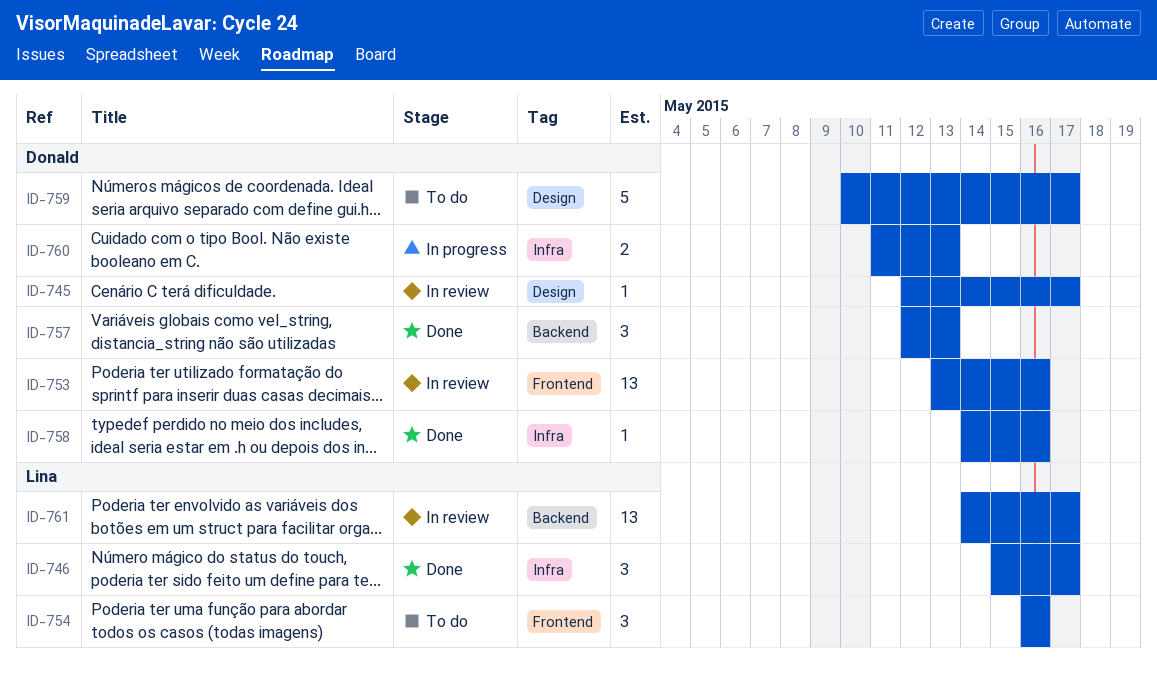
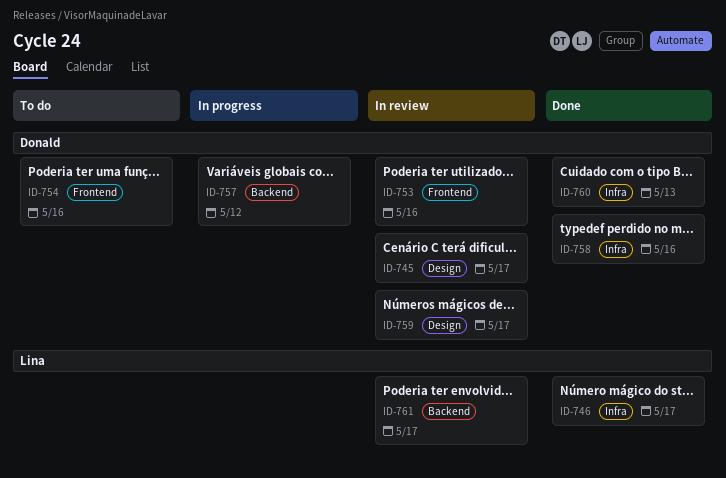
ID-754, owner: Lina -> Donald
ID-757, status: Done -> In progress
ID-757, due: May 13 -> May 12
ID-759, status: To do -> In review
ID-760, status: In progress -> Done

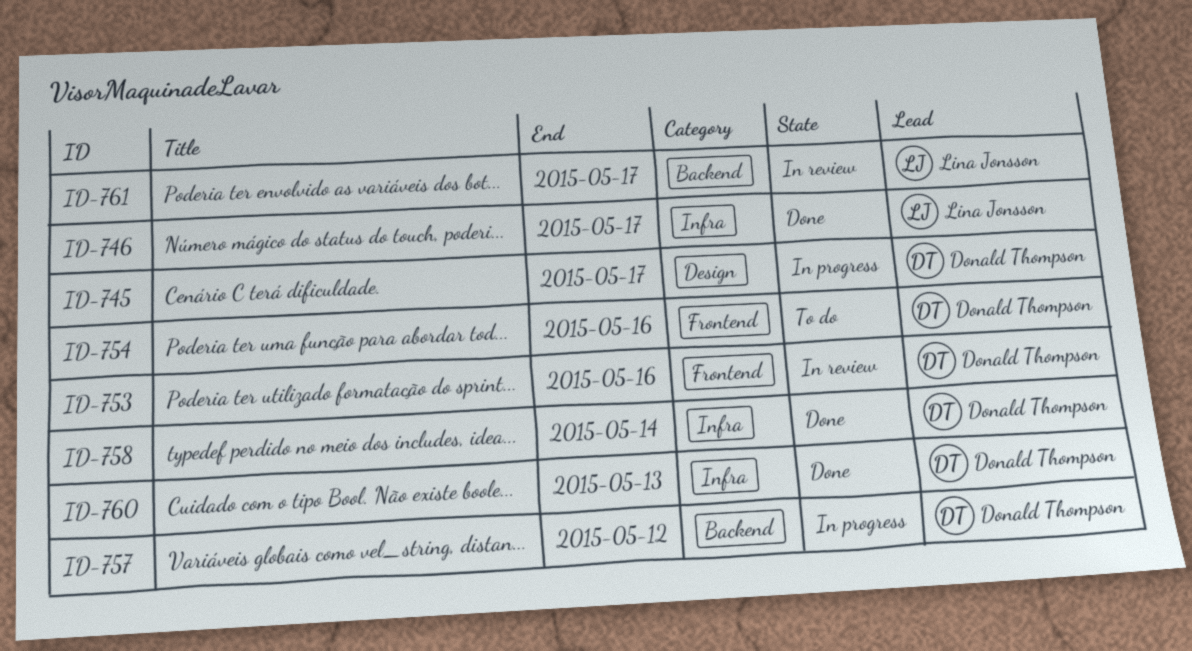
ID-745, status: In review -> In progress
ID-758, due: May 16 -> May 14
ID-759: present -> none

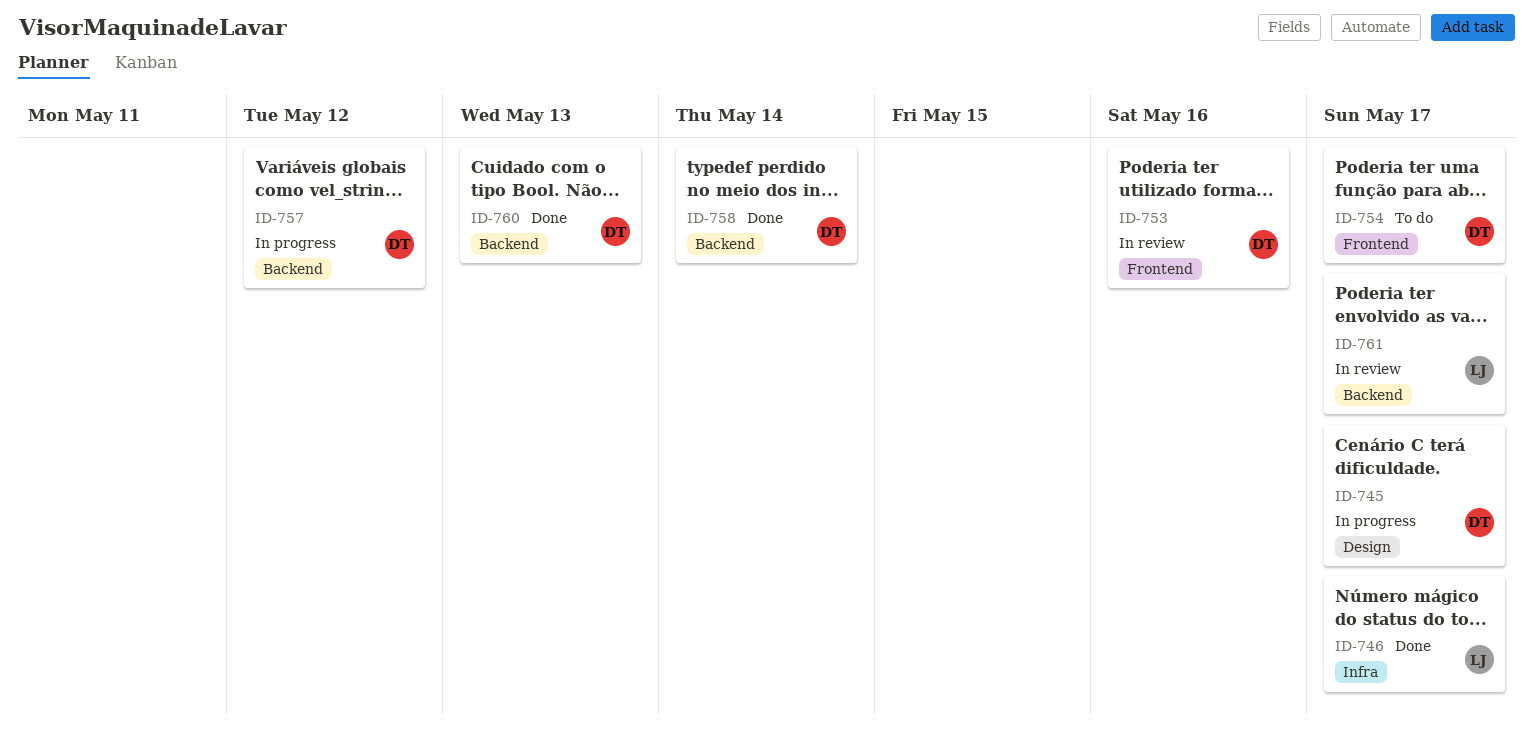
ID-754, due: May 16 -> May 17
ID-758, label: Infra -> Backend
ID-760, label: Infra -> Backend

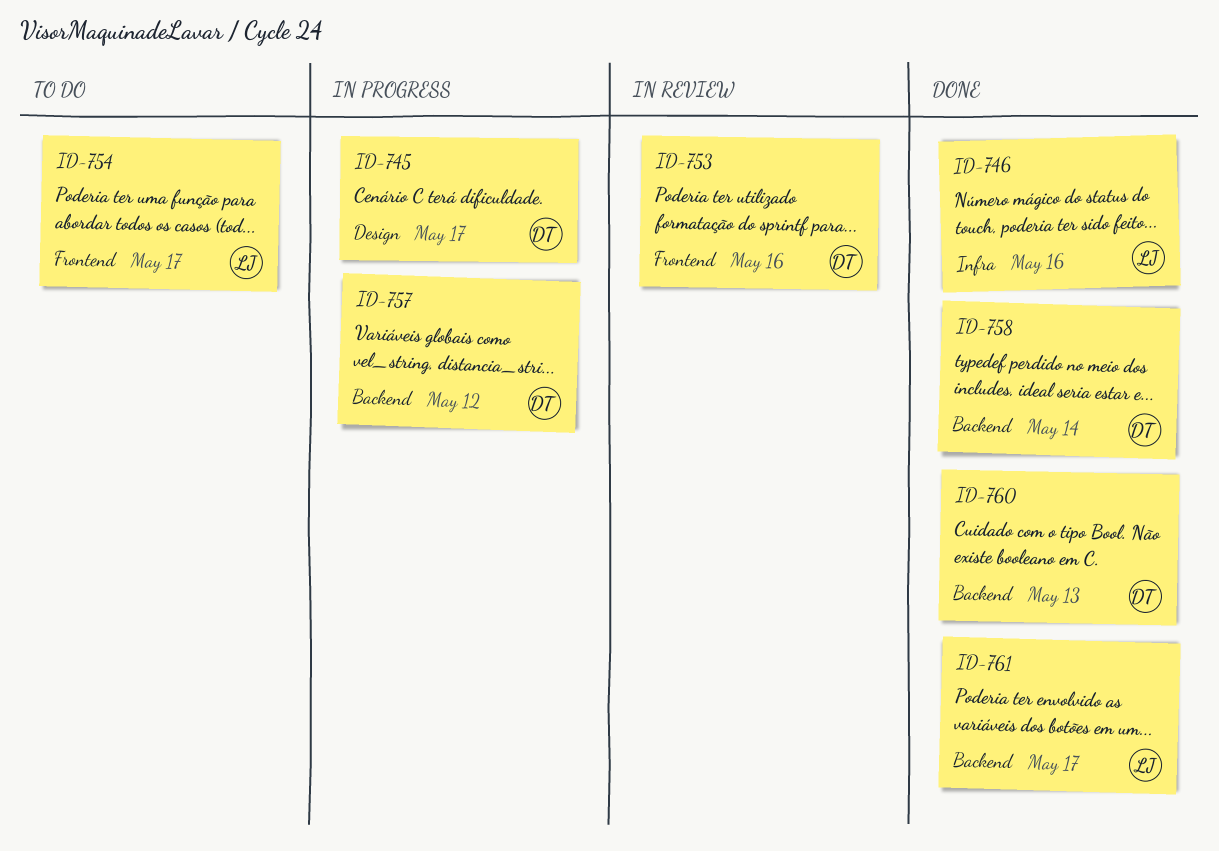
ID-746, due: May 17 -> May 16
ID-754, owner: DT -> LJ
ID-761, status: In review -> Done

